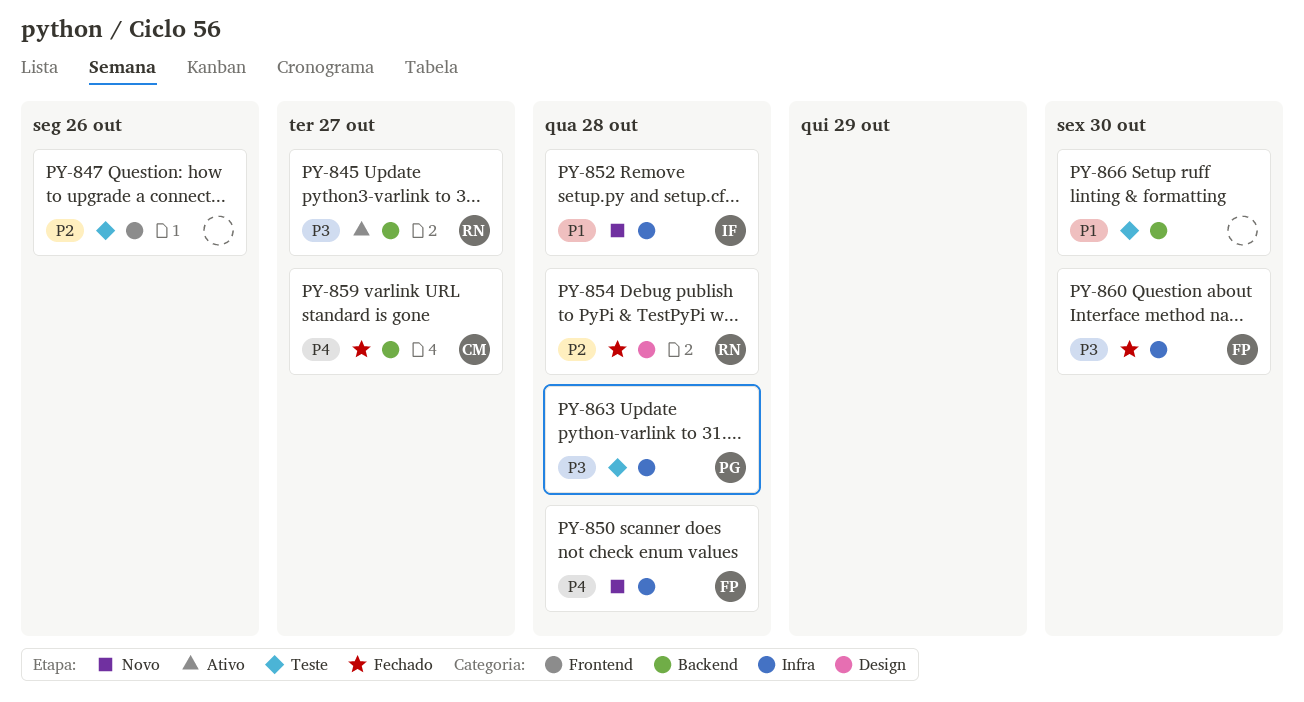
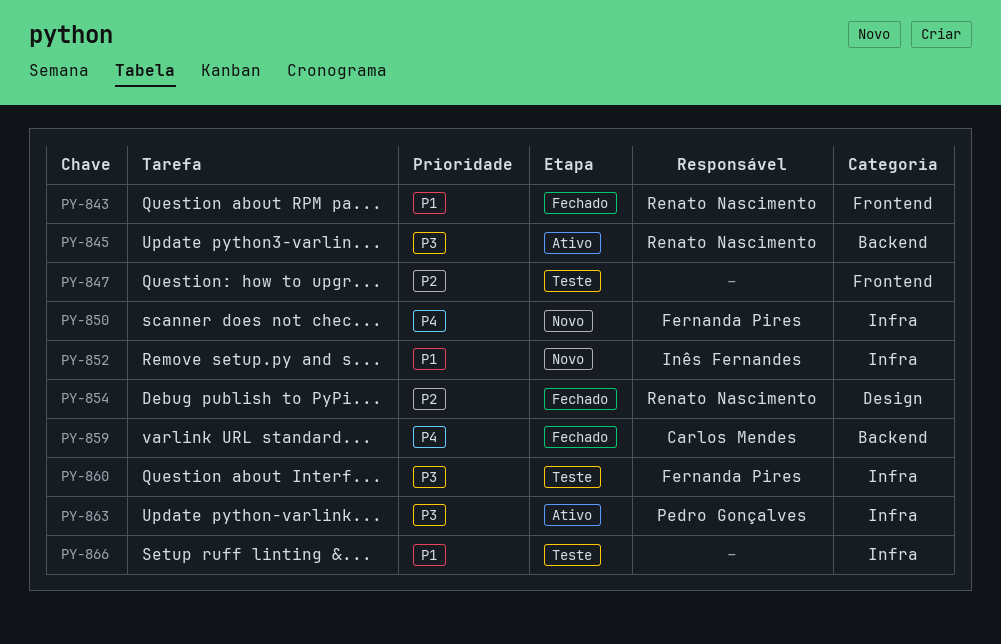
PY-843: none -> present
PY-860, status: Fechado -> Teste
PY-863, status: Teste -> Ativo
PY-866, label: Backend -> Infra

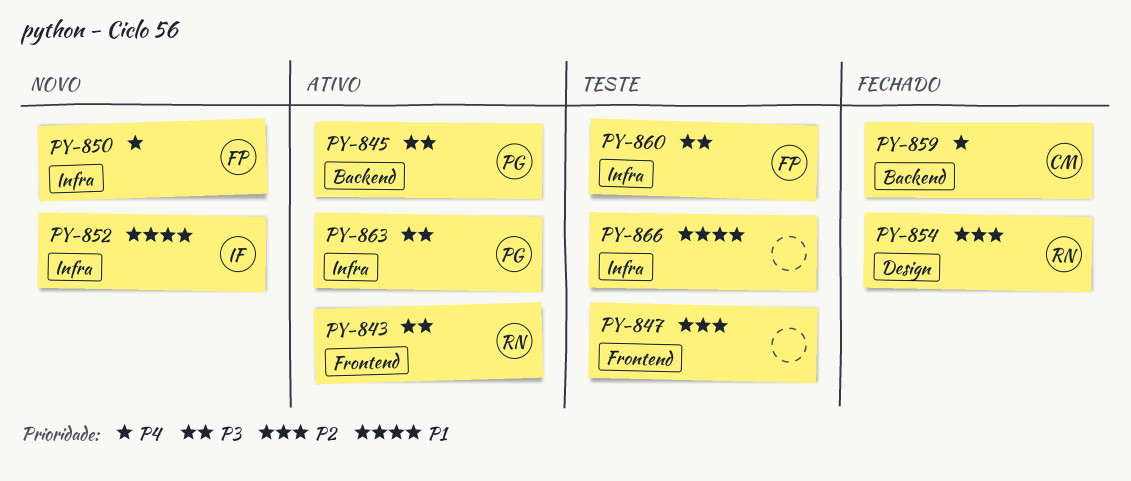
PY-843, status: Fechado -> Ativo
PY-843, priority: P1 -> P3
PY-845, owner: Renato Nascimento -> Pedro Gonçalves

